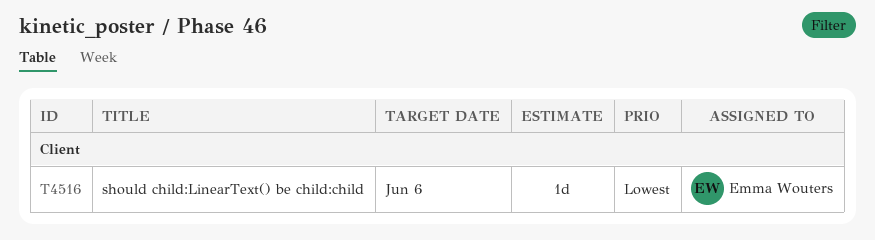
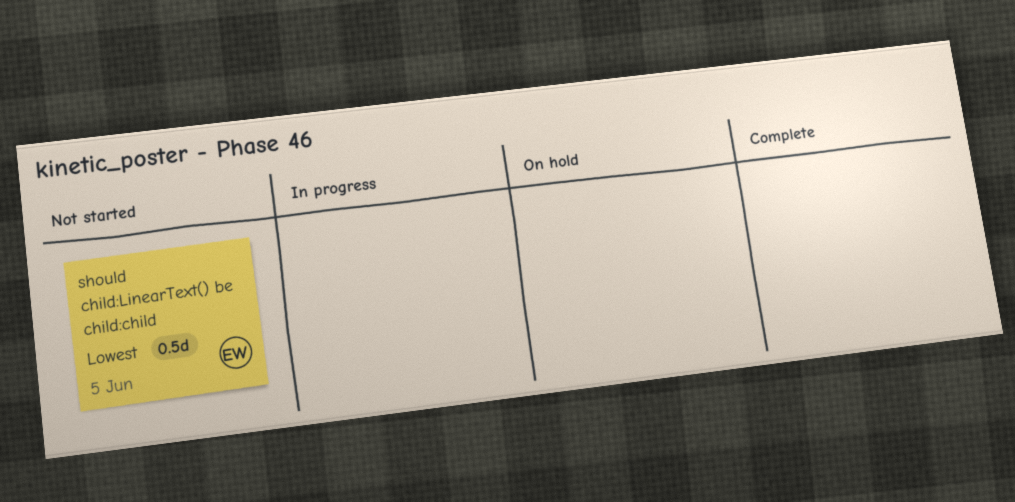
should child:LinearText() be child:child, estimate: 1d -> 0.5d
should child:LinearText() be child:child, due: Jun 6 -> Jun 5

